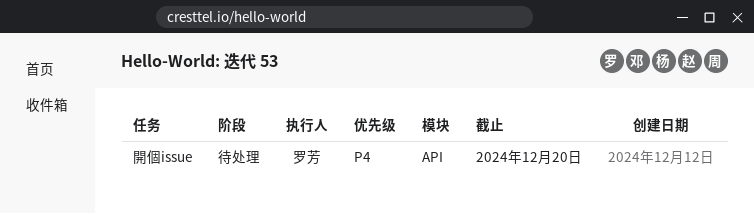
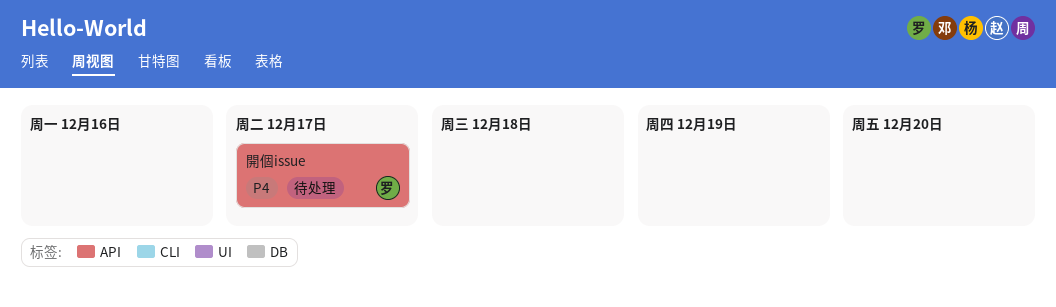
開個issue, due: Dec 20 -> Dec 17

